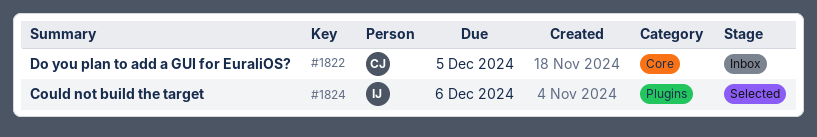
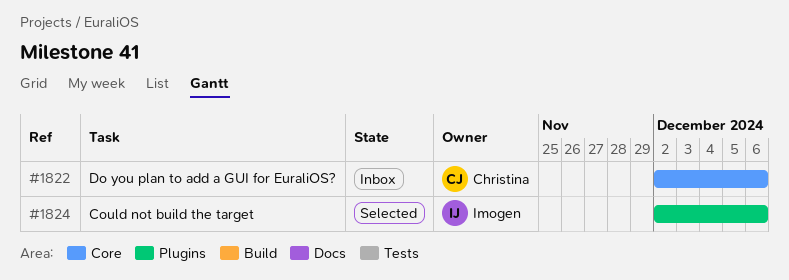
#1822, due: Dec 5 -> Dec 6

